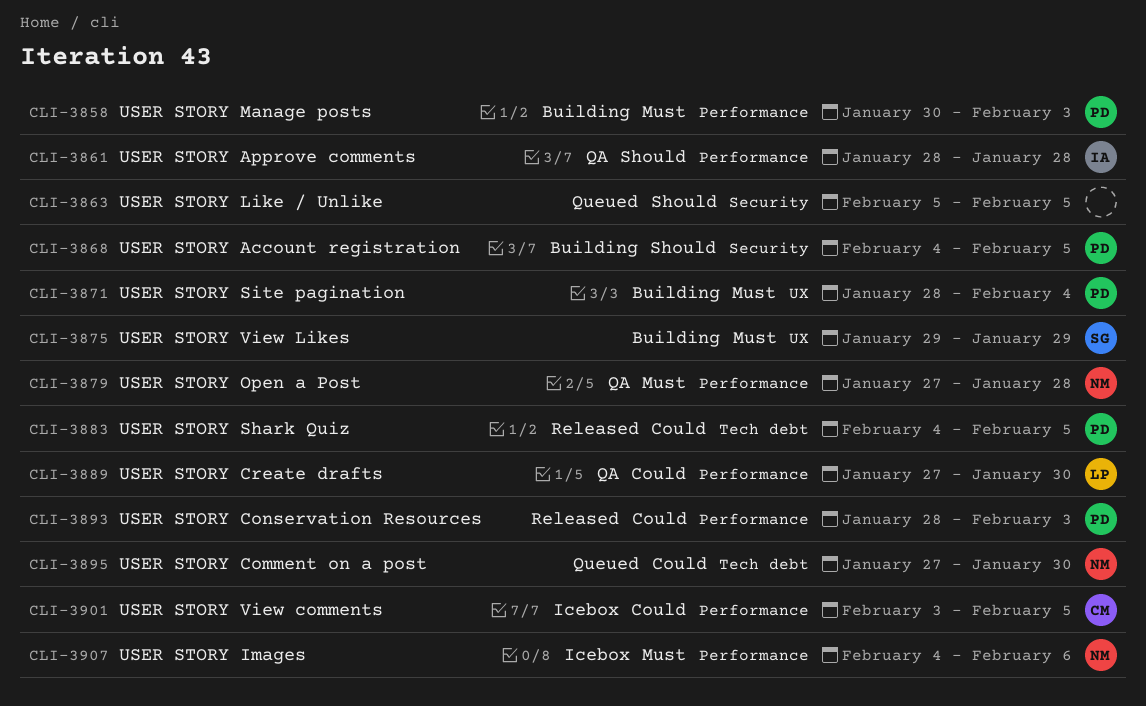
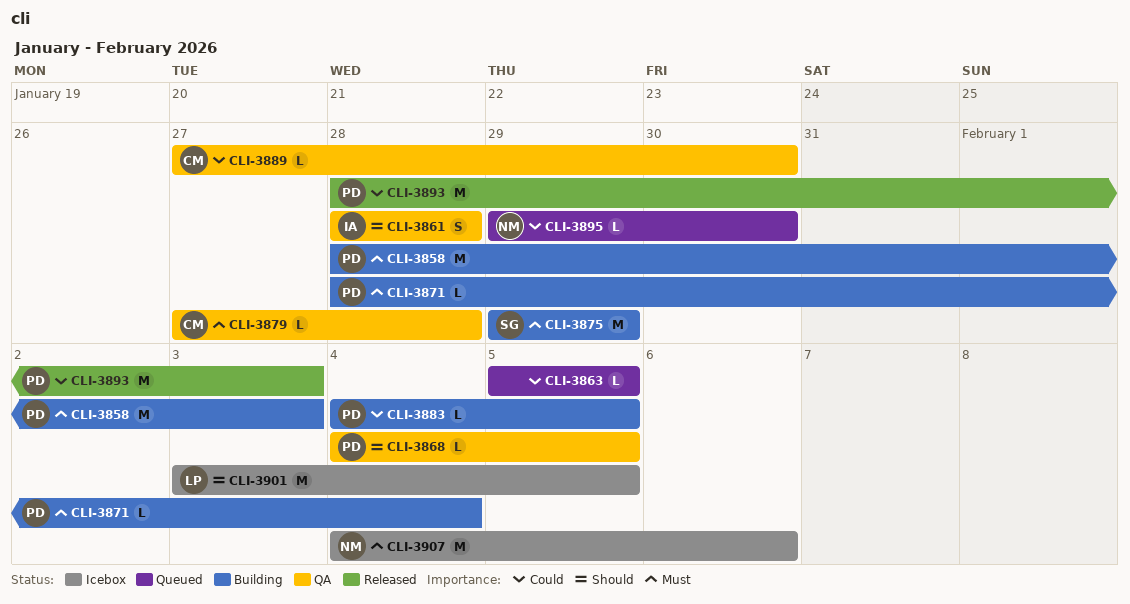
CLI-3858, start: Jan 30 -> Jan 28
CLI-3863, priority: Should -> Could
CLI-3868, status: Building -> QA
CLI-3879, owner: NM -> CM
CLI-3883, status: Released -> Building
CLI-3889, owner: LP -> CM
CLI-3895, start: Jan 27 -> Jan 29
CLI-3901, owner: CM -> LP
CLI-3901, priority: Could -> Should

